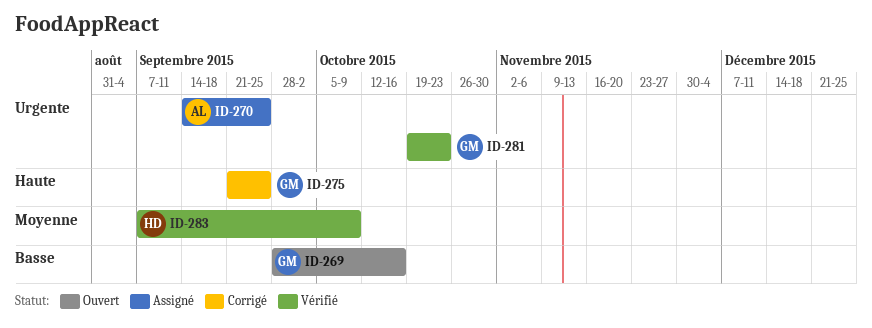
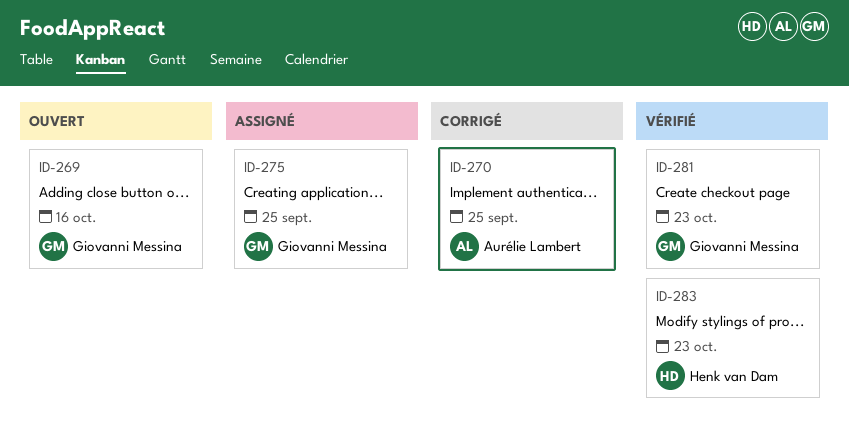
ID-270, status: Assigné -> Corrigé
ID-275, status: Corrigé -> Assigné
ID-283, due: Oct 9 -> Oct 23

